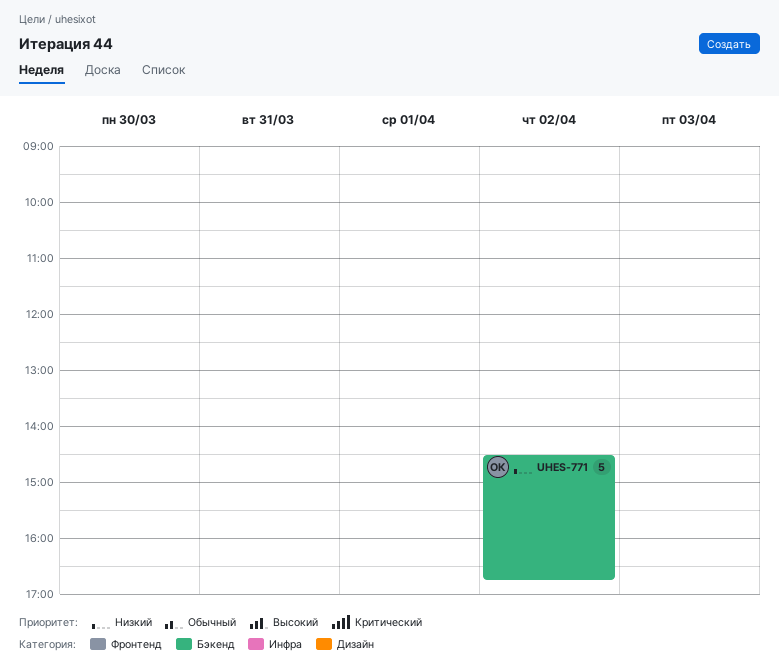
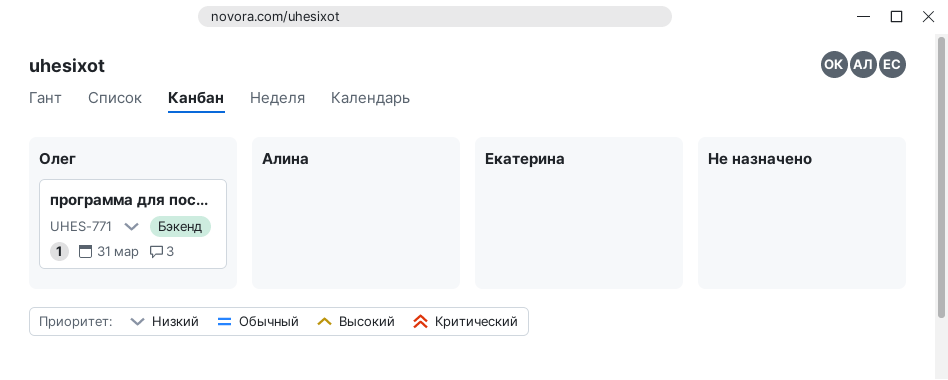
UHES-771, estimate: 5 -> 1
UHES-771, day: Apr 2 -> Mar 31

